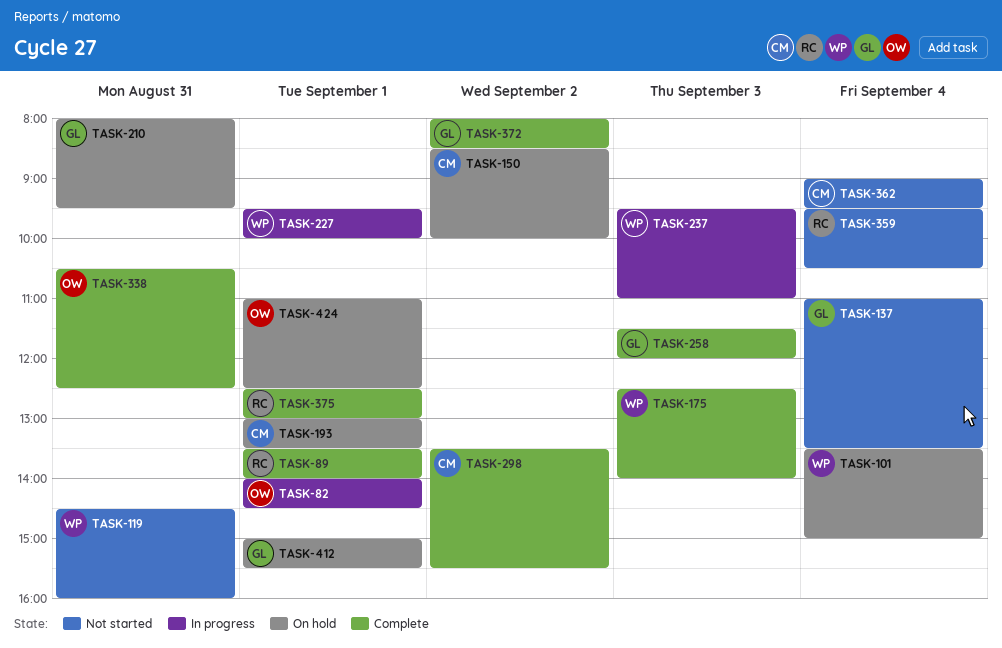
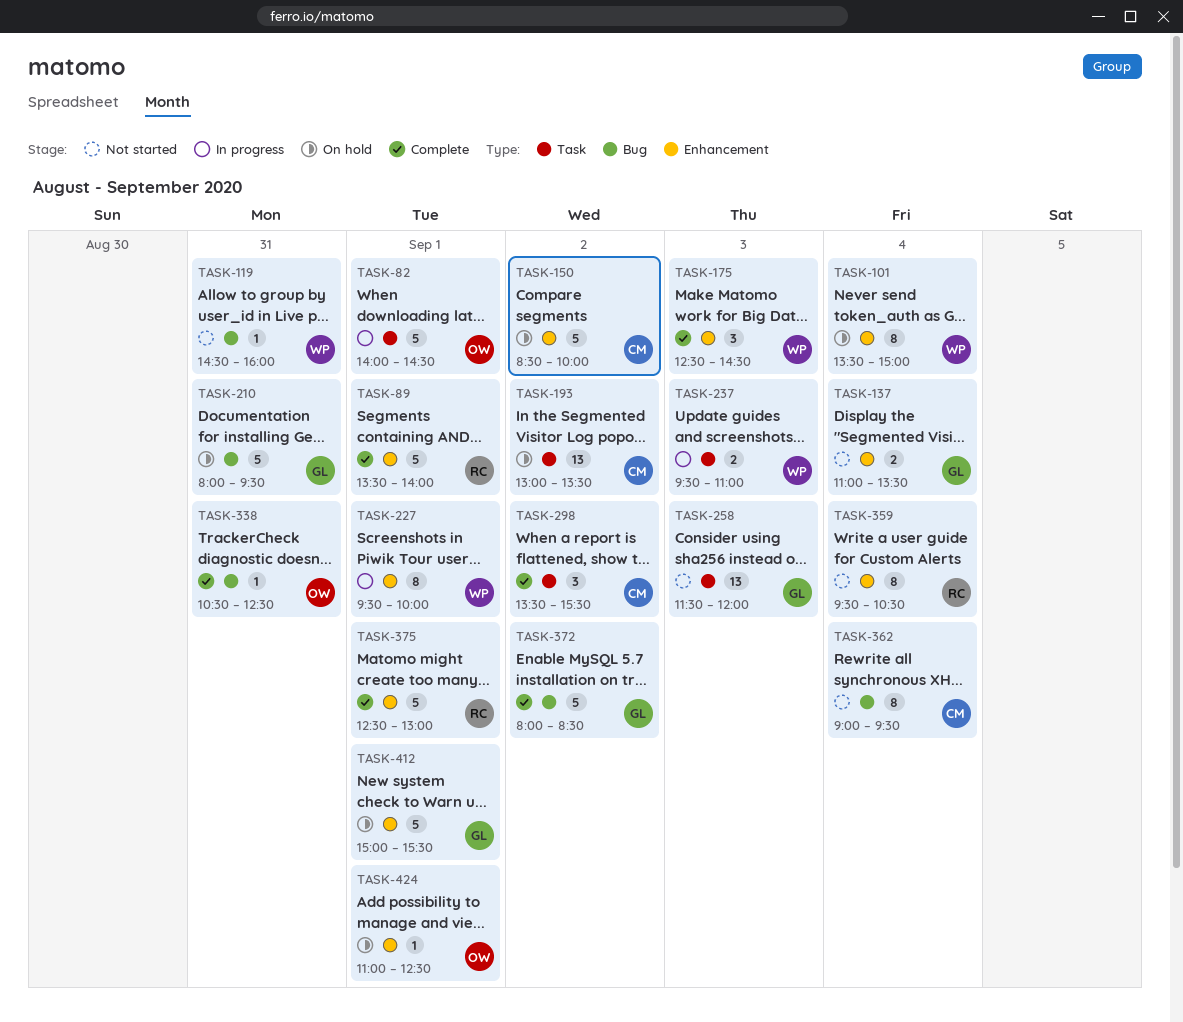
TASK-175, ends: 14:00 -> 14:30
TASK-193, day: Sep 1 -> Sep 2
TASK-258, status: Complete -> Not started

